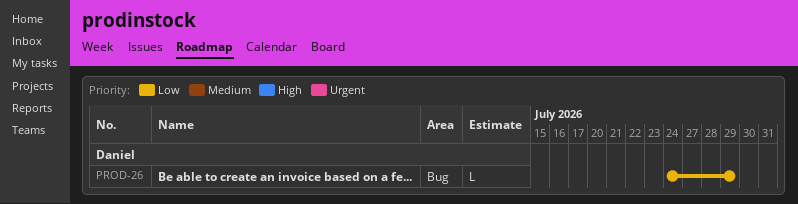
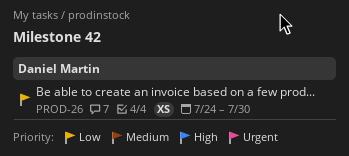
PROD-26, estimate: L -> XS
PROD-26, due: Jul 29 -> Jul 30

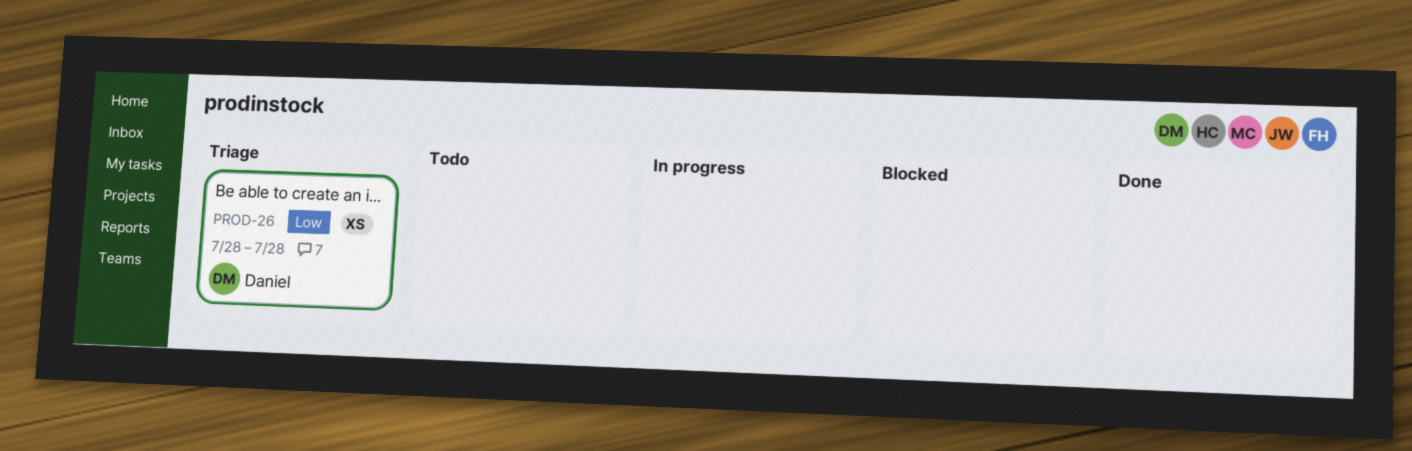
PROD-26, start: Jul 24 -> Jul 28
PROD-26, due: Jul 30 -> Jul 28

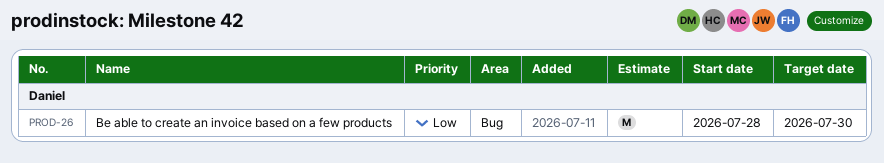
PROD-26, estimate: XS -> M
PROD-26, due: Jul 28 -> Jul 30

